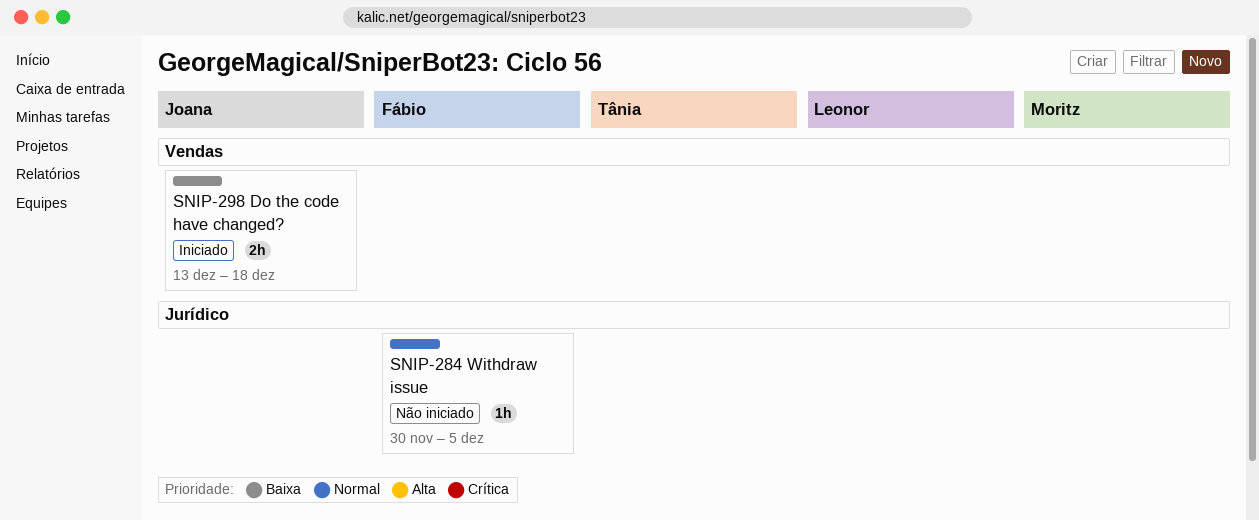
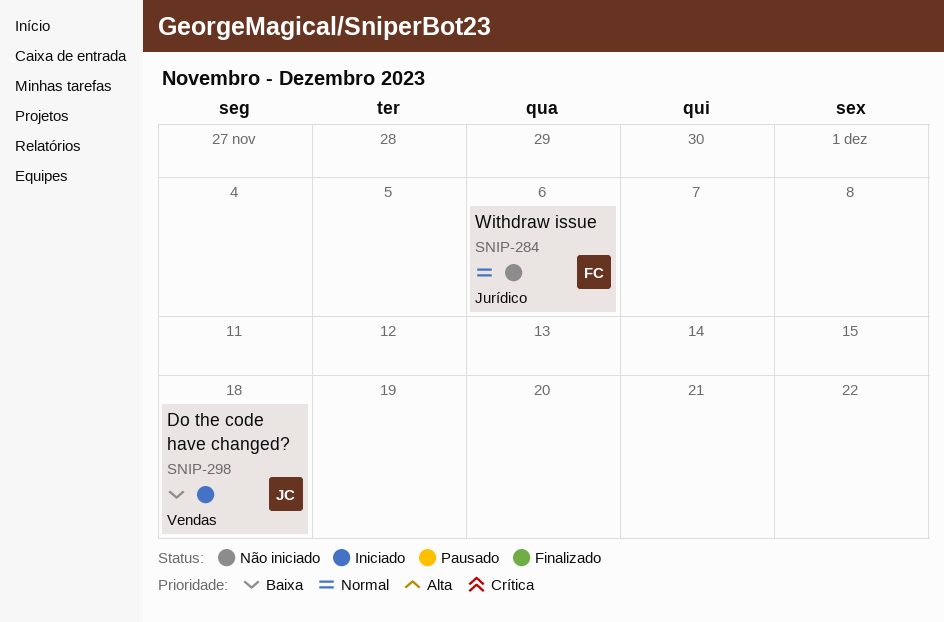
SNIP-284, due: Dec 5 -> Dec 6

